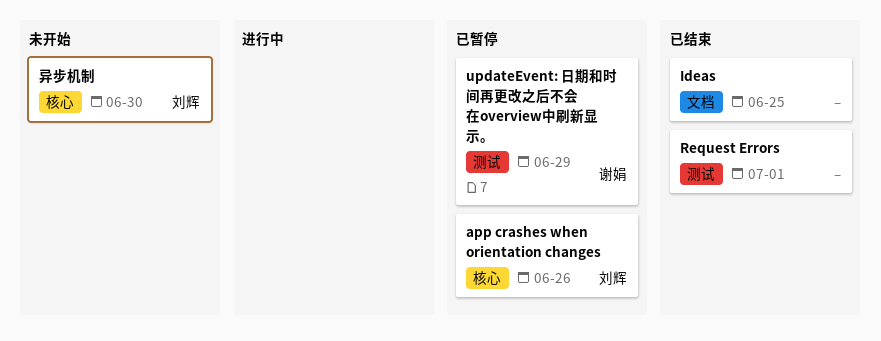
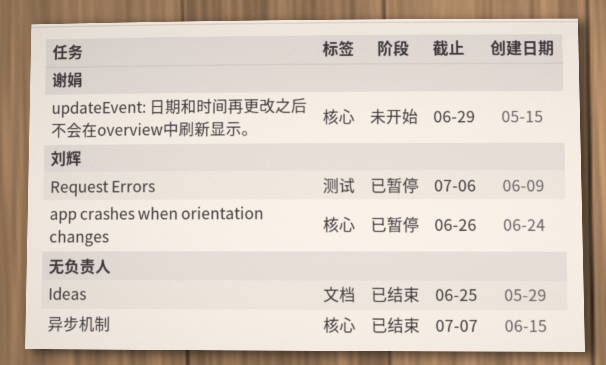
Request Errors, status: 已结束 -> 已暂停
Request Errors, owner: none -> 刘辉
Request Errors, due: Jul 1 -> Jul 6
updateEvent: 日期和时间再更改之后不会在overview中刷新显示。, status: 已暂停 -> 未开始
updateEvent: 日期和时间再更改之后不会在overview中刷新显示。, label: 测试 -> 核心
异步机制, status: 未开始 -> 已结束
异步机制, owner: 刘辉 -> none
异步机制, due: Jun 30 -> Jul 7

